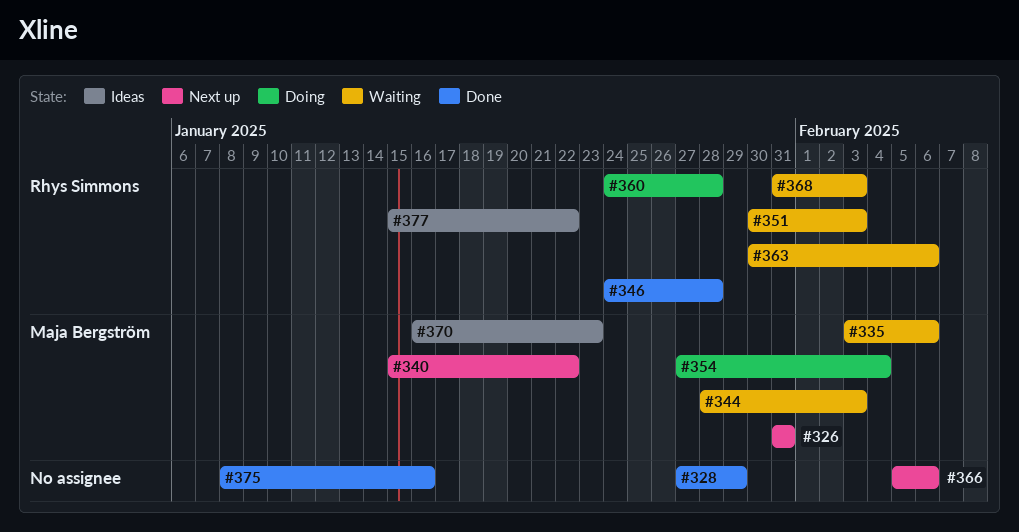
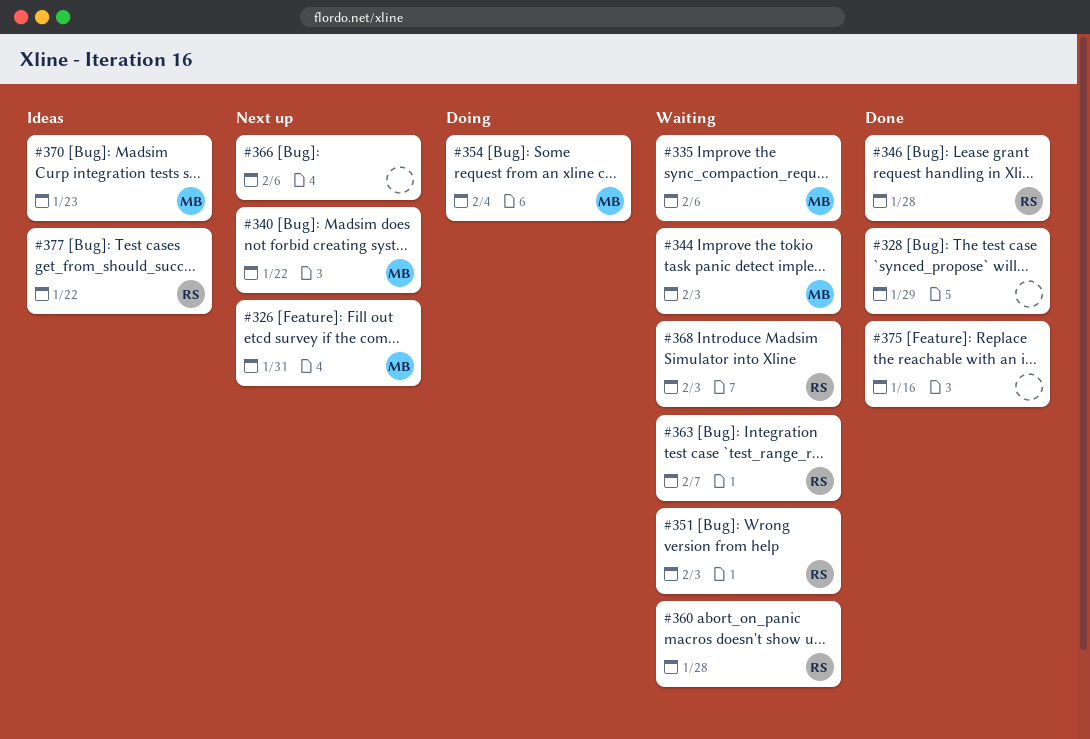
#360, status: Doing -> Waiting
#363, due: Feb 6 -> Feb 7

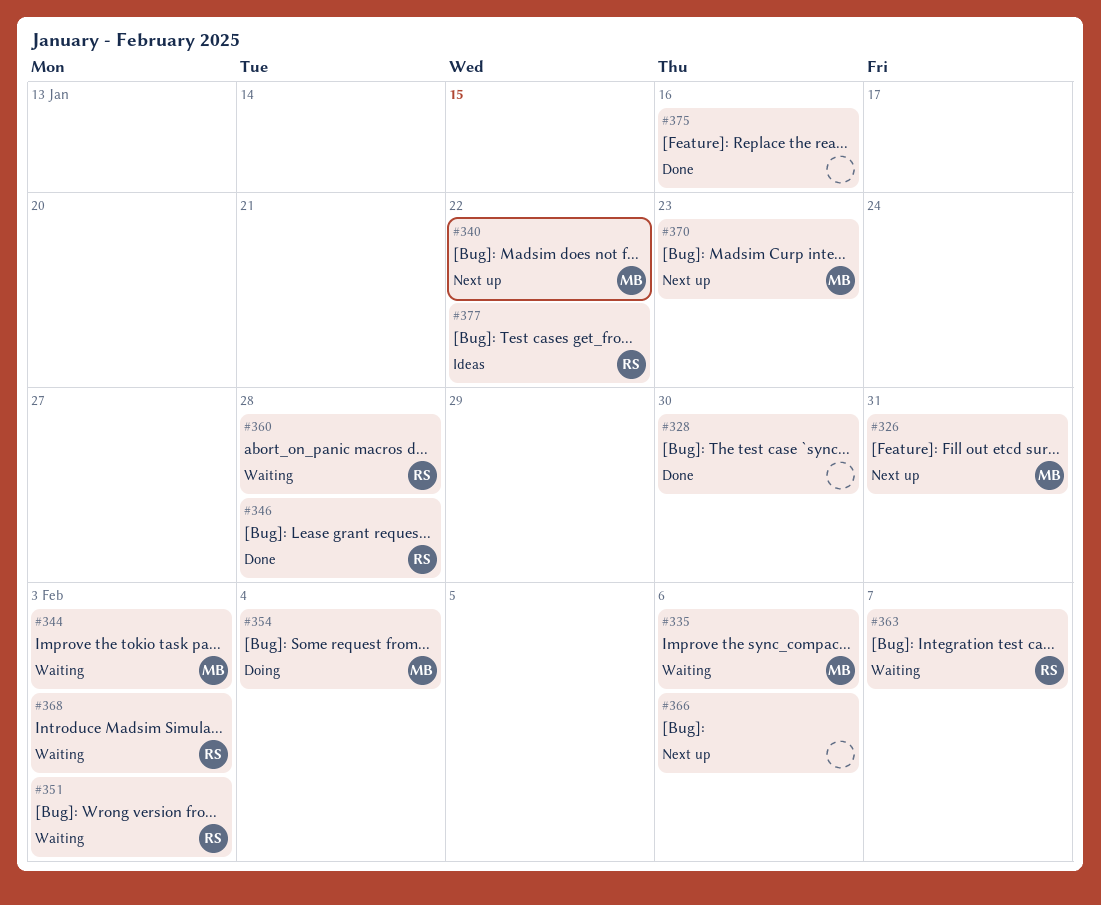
#328, due: Jan 29 -> Jan 30
#370, status: Ideas -> Next up

